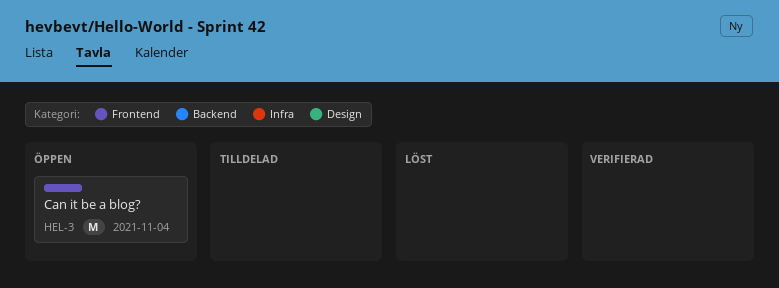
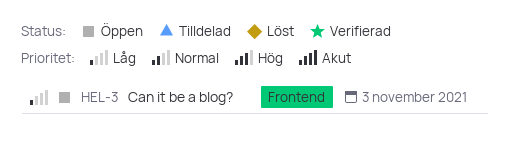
HEL-3, due: Nov 4 -> Nov 3

